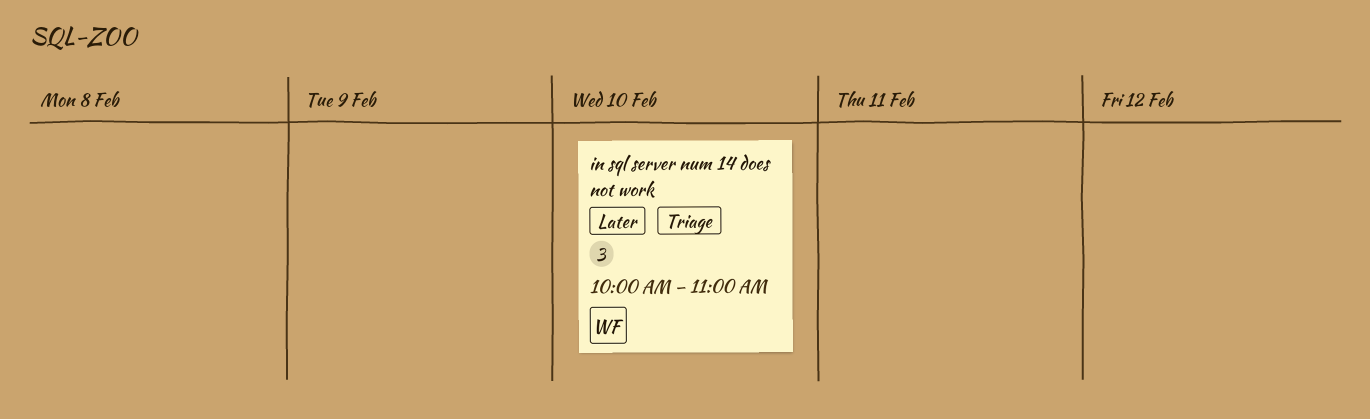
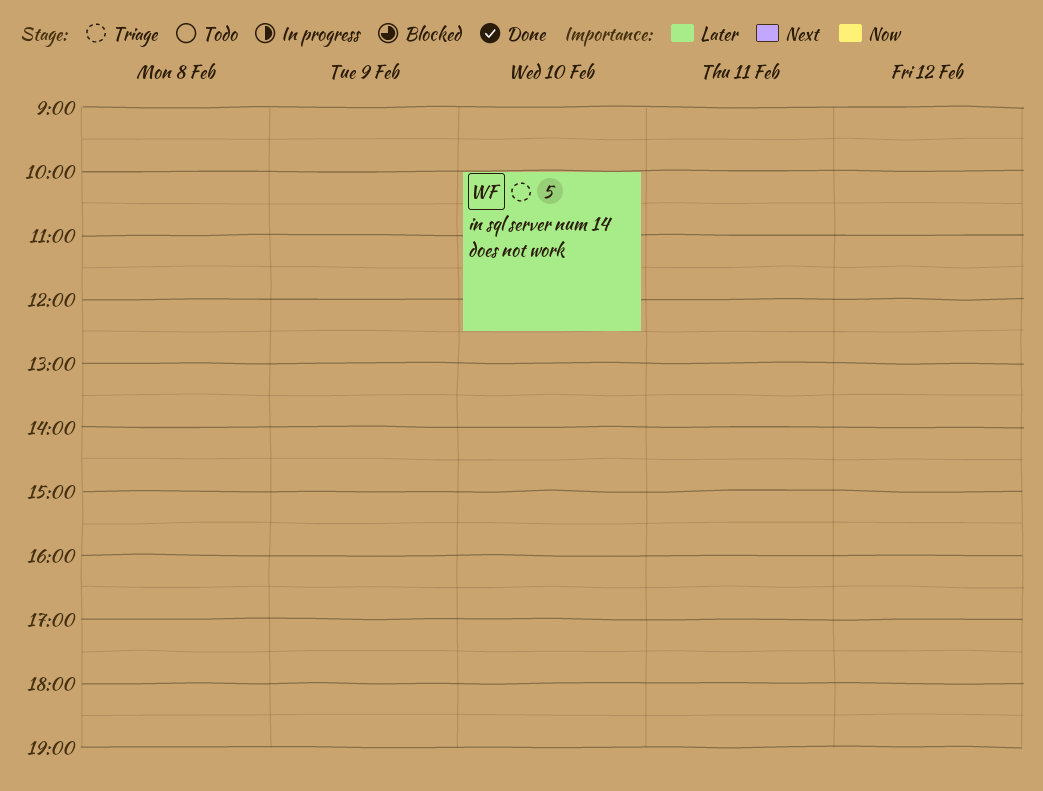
in sql server num 14 does not work, estimate: 3 -> 5
in sql server num 14 does not work, ends: 11:00 -> 12:30

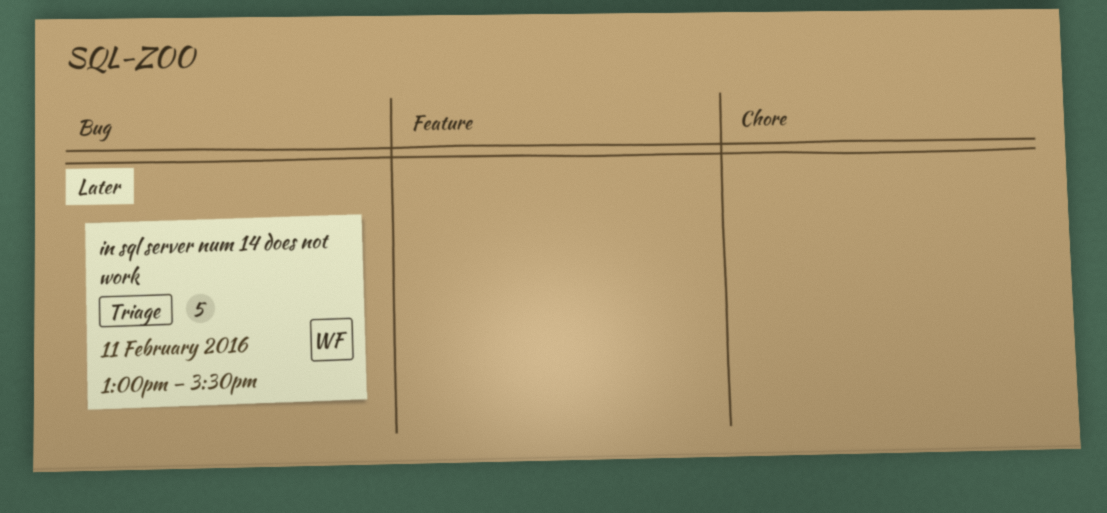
in sql server num 14 does not work, day: Feb 10 -> Feb 11
in sql server num 14 does not work, begins: 10:00 -> 13:00
in sql server num 14 does not work, ends: 12:30 -> 15:30

